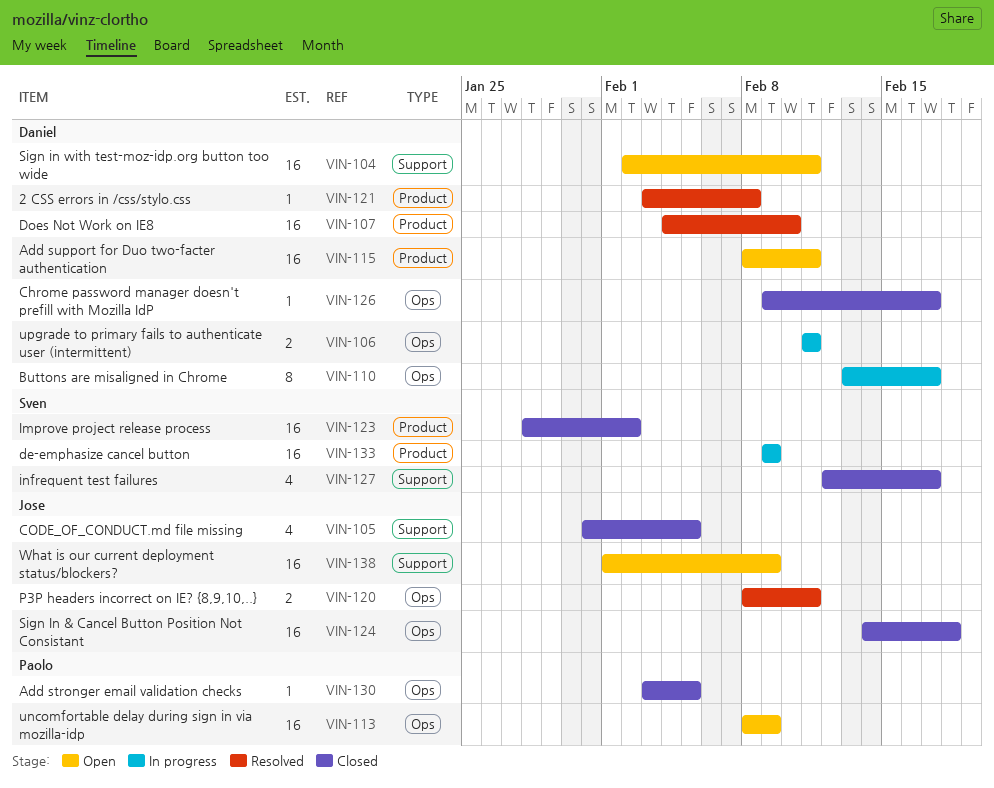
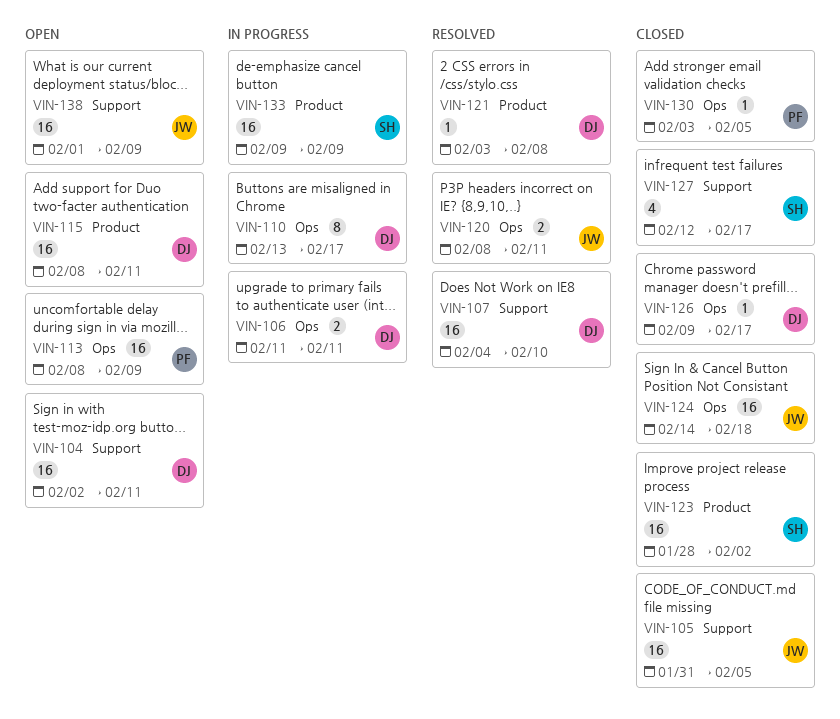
VIN-105, estimate: 4 -> 16
VIN-107, label: Product -> Support

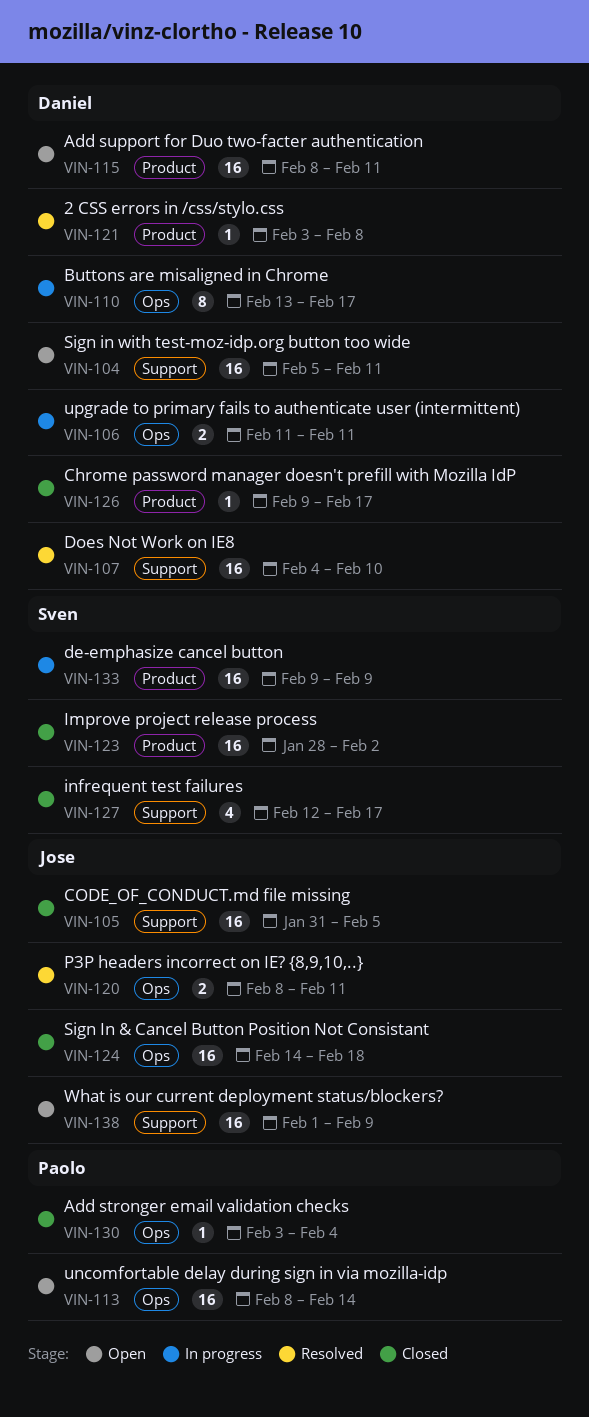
VIN-104, start: Feb 2 -> Feb 5
VIN-113, due: Feb 9 -> Feb 14
VIN-126, label: Ops -> Product
VIN-130, due: Feb 5 -> Feb 4

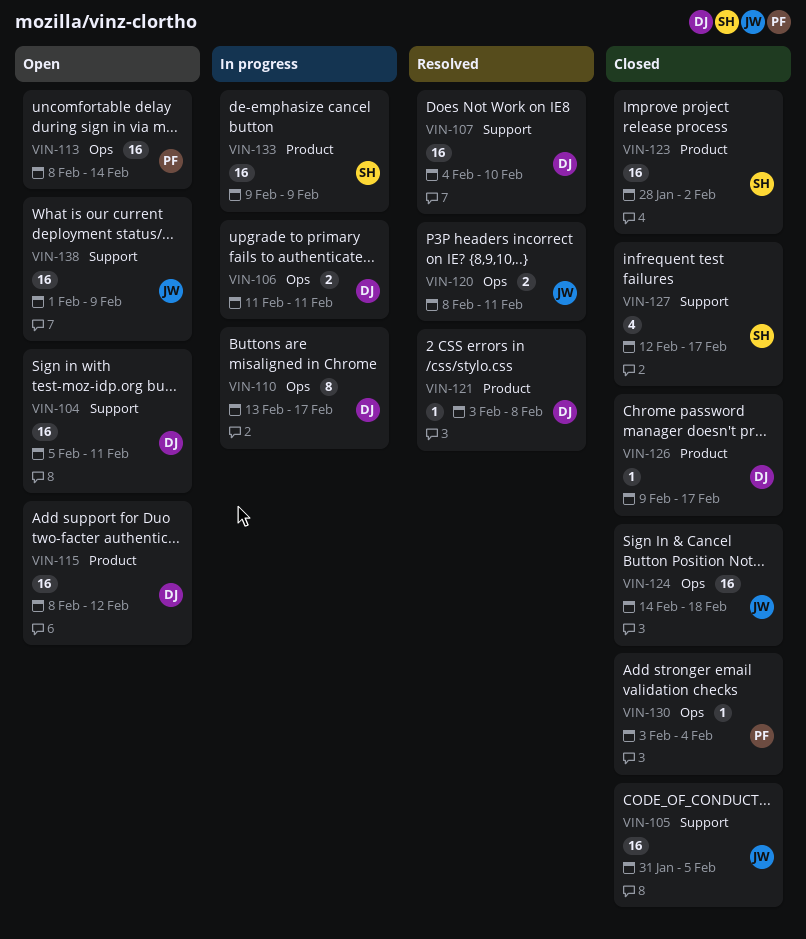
VIN-115, due: Feb 11 -> Feb 12

